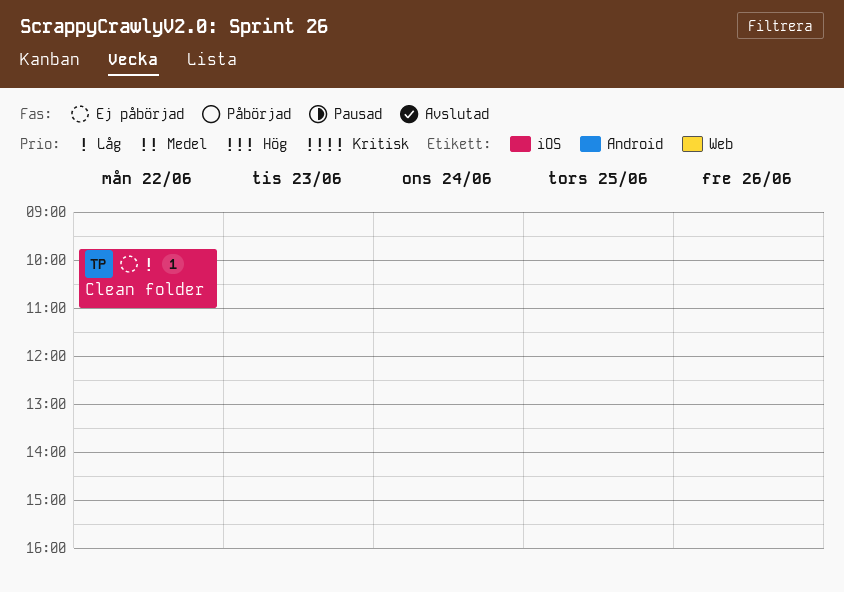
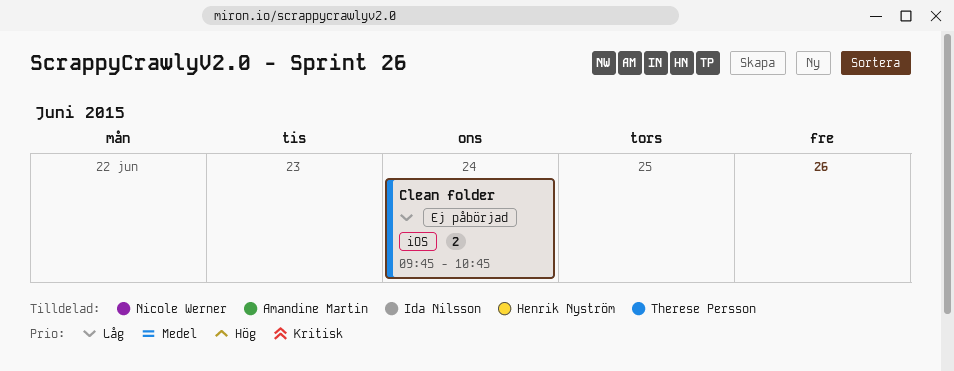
Clean folder, estimate: 1 -> 2
Clean folder, day: Jun 22 -> Jun 24
Clean folder, ends: 11:00 -> 10:45

